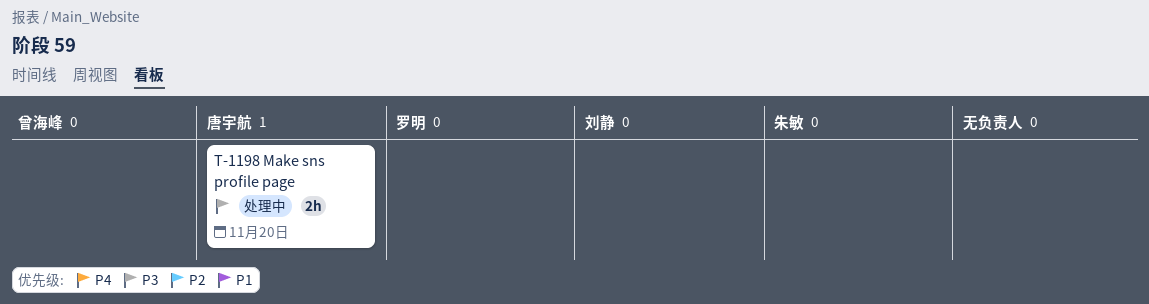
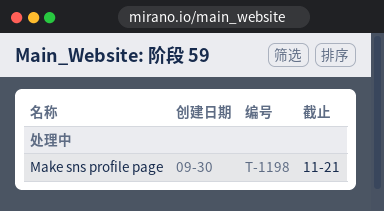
T-1198, due: Nov 20 -> Nov 21

